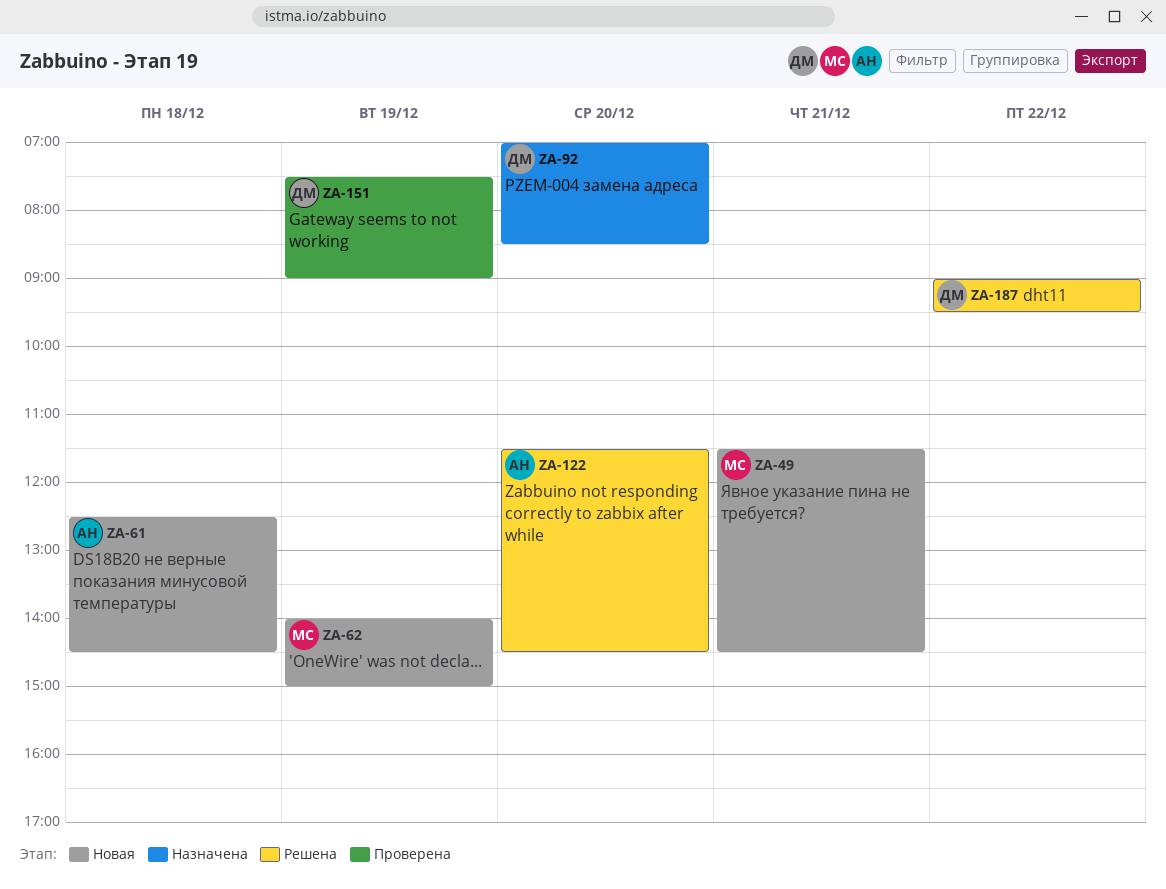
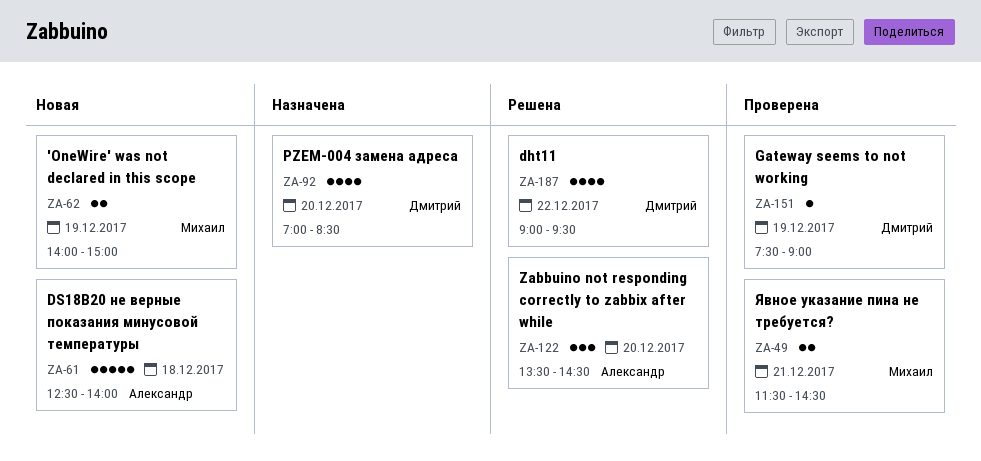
ZA-49, status: Новая -> Проверена
ZA-61, ends: 14:30 -> 14:00
ZA-122, begins: 11:30 -> 13:30

